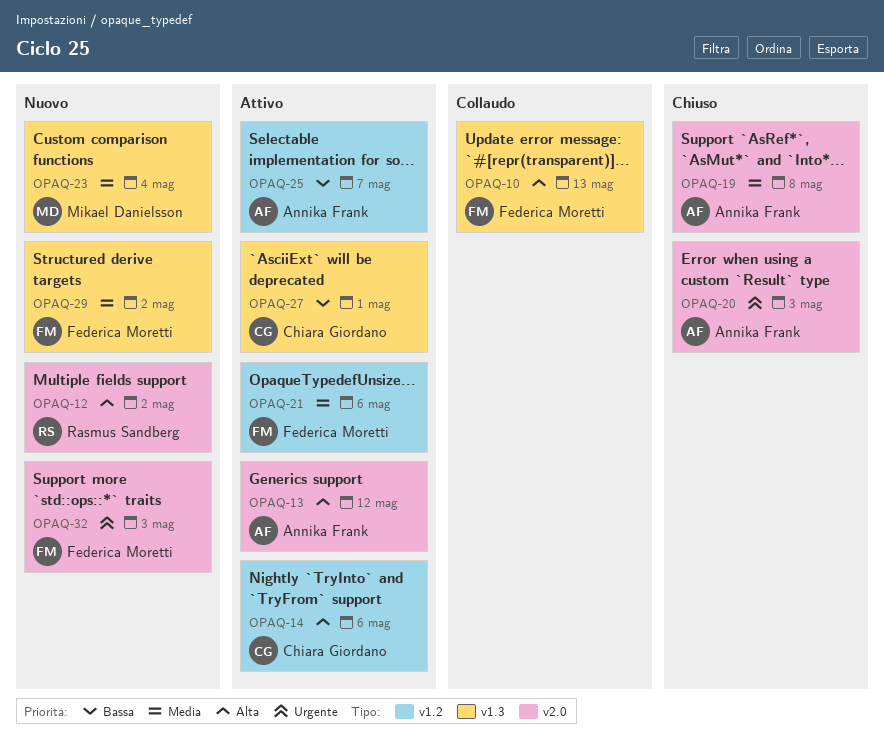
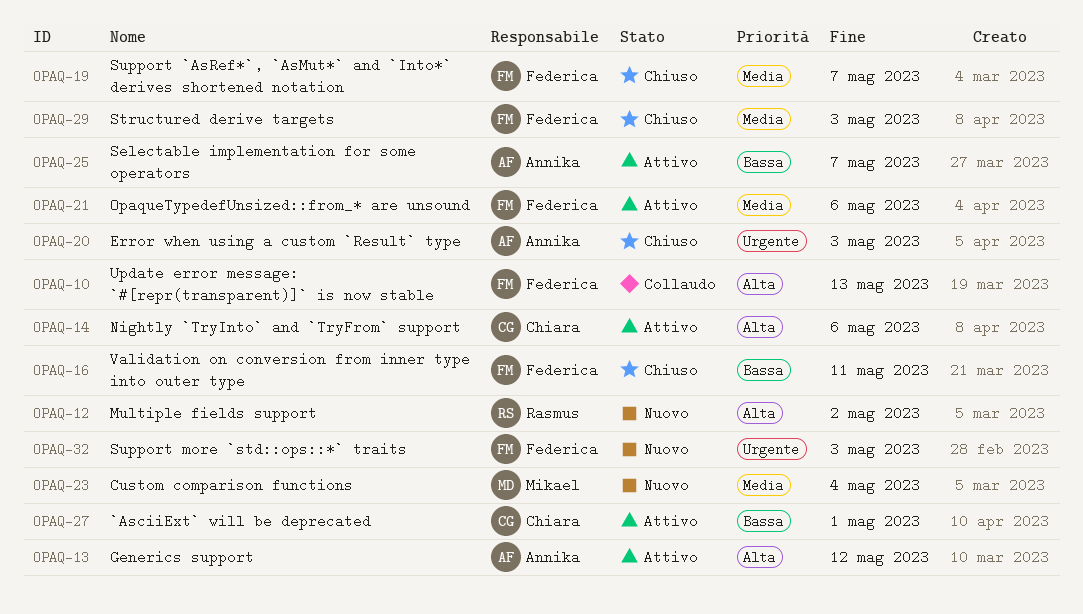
OPAQ-16: none -> present
OPAQ-19, owner: Annika Frank -> Federica Moretti
OPAQ-19, due: May 8 -> May 7
OPAQ-29, status: Nuovo -> Chiuso
OPAQ-29, due: May 2 -> May 3

